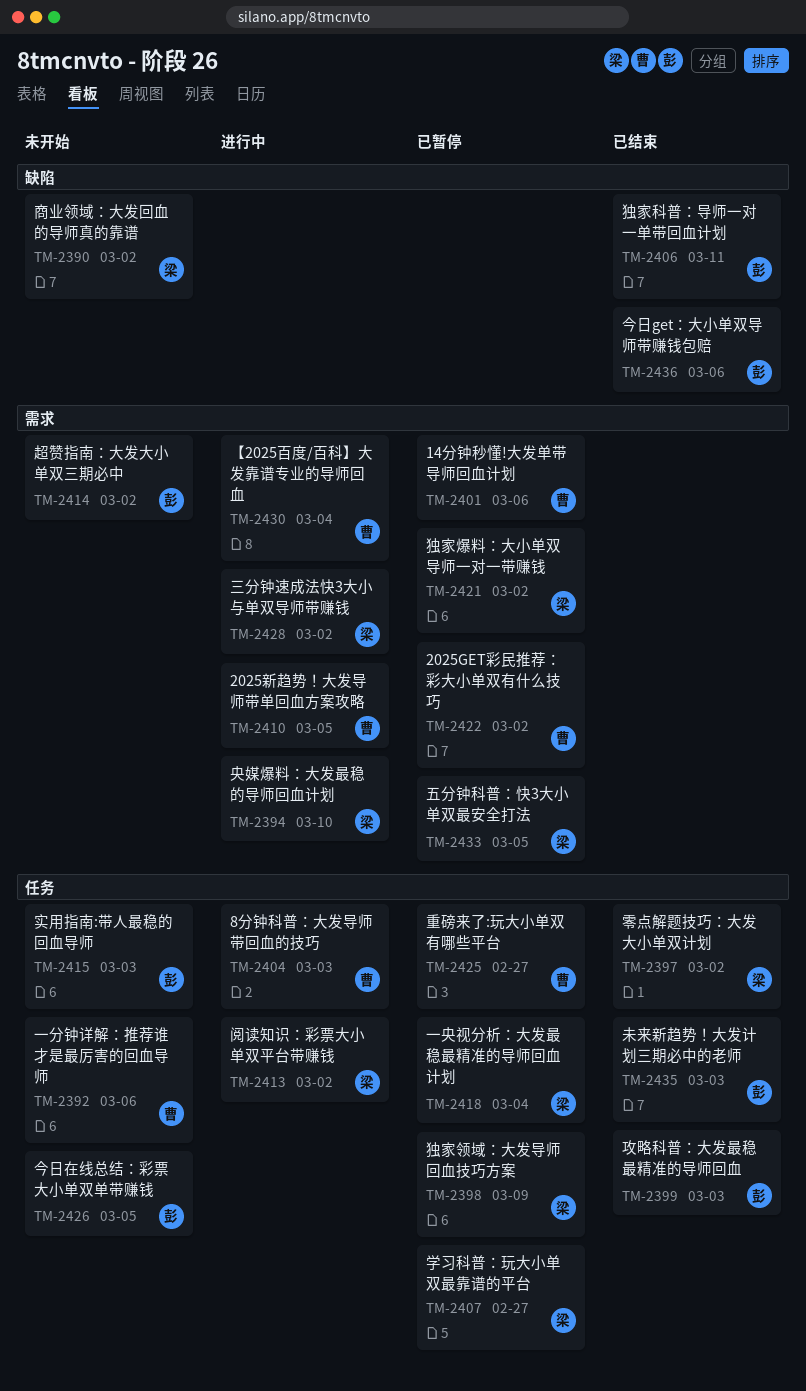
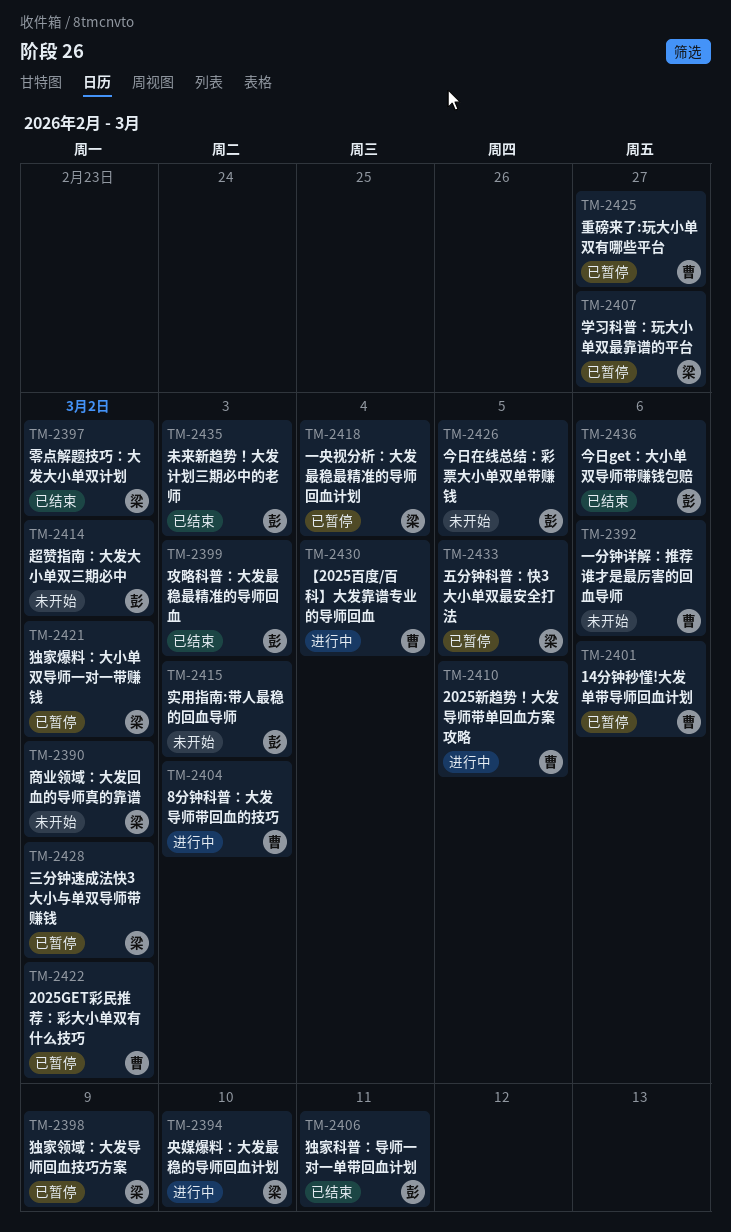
TM-2413: present -> none
TM-2428, status: 进行中 -> 已暂停

